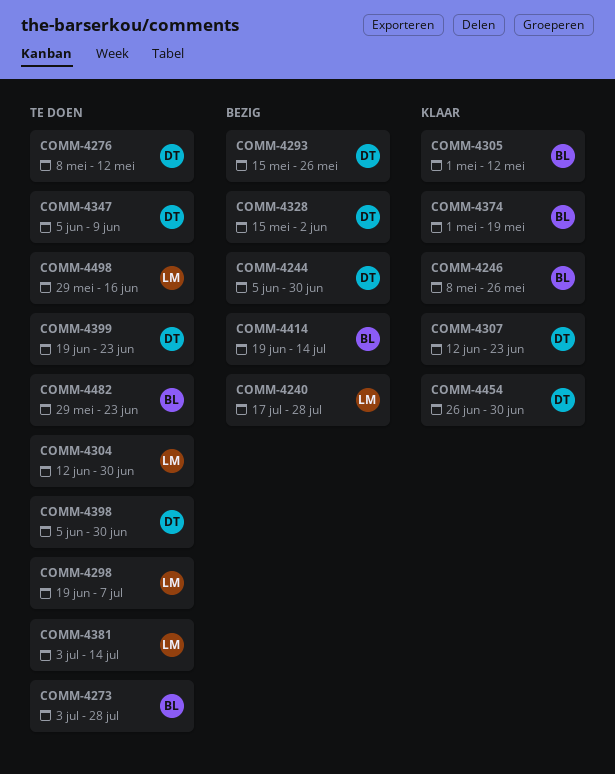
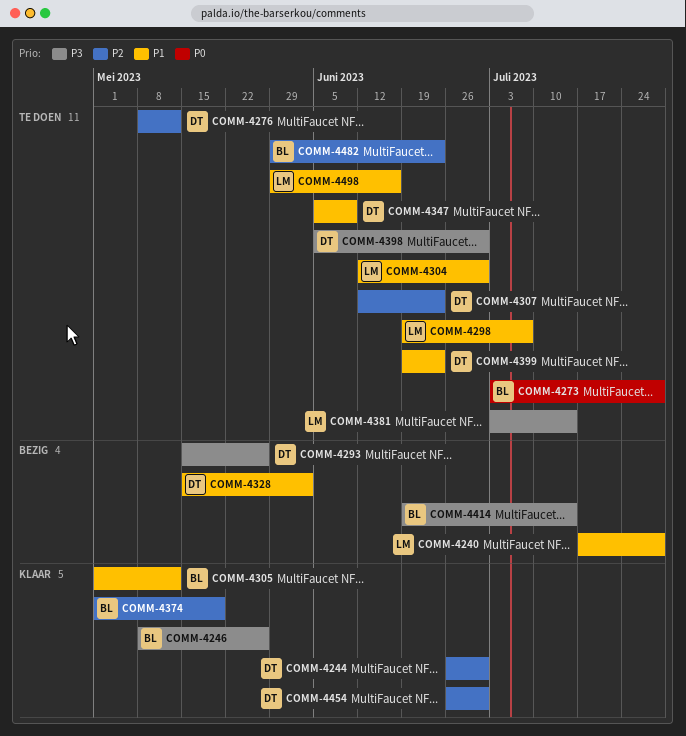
COMM-4244, status: Bezig -> Klaar
COMM-4244, start: Jun 5 -> Jun 26
COMM-4307, status: Klaar -> Te doen

